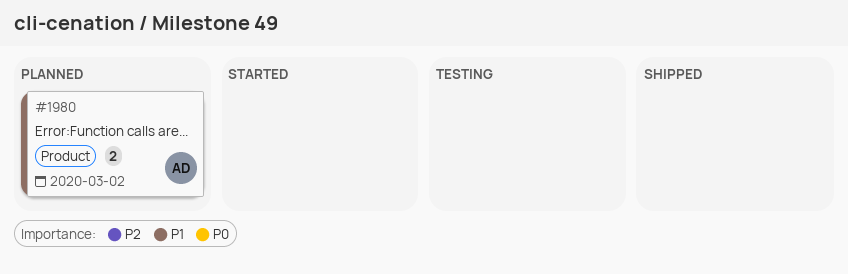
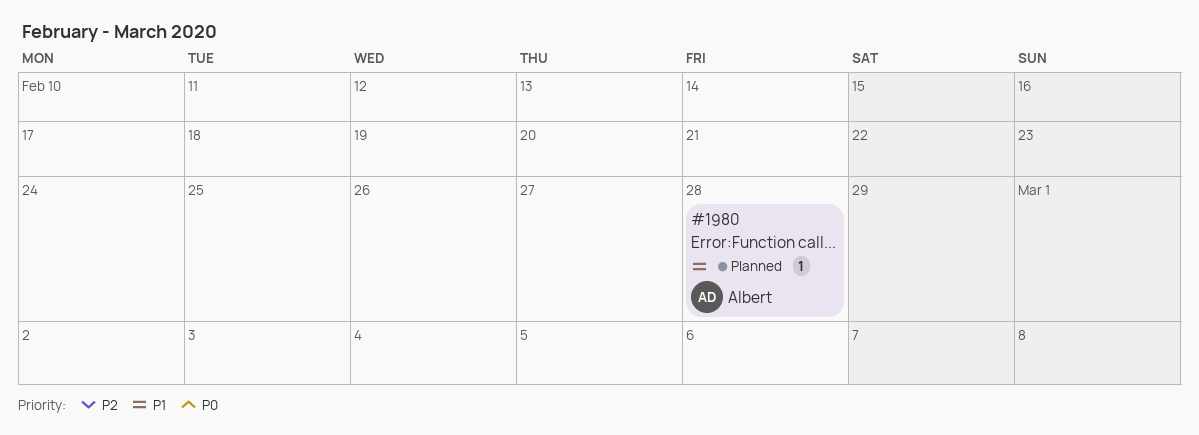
#1980, estimate: 2 -> 1
#1980, due: Mar 2 -> Feb 28

